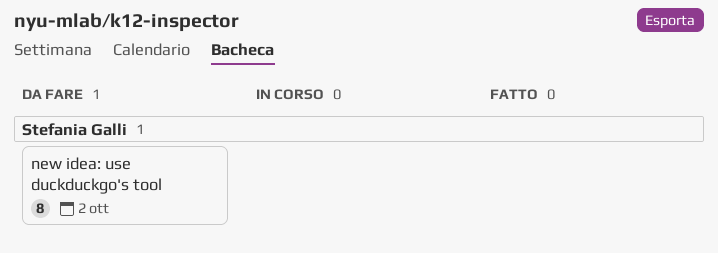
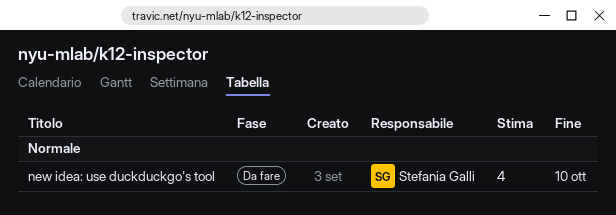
new idea: use duckduckgo's tool, estimate: 8 -> 4
new idea: use duckduckgo's tool, due: Oct 2 -> Oct 10

